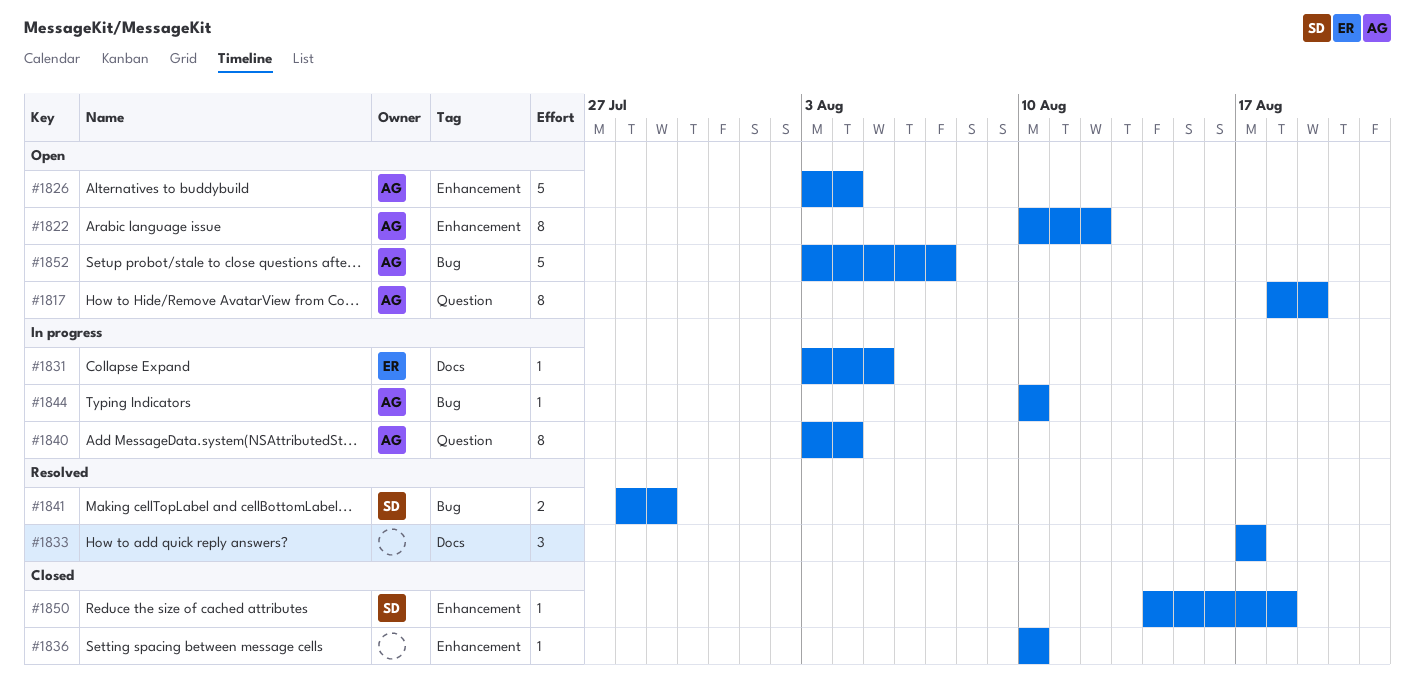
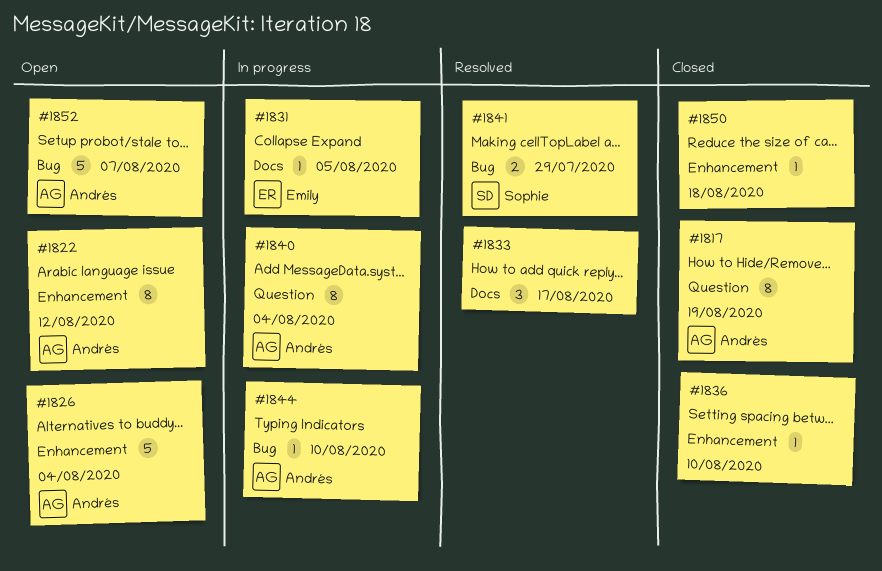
#1817, status: Open -> Closed
#1850, owner: Sophie -> none

